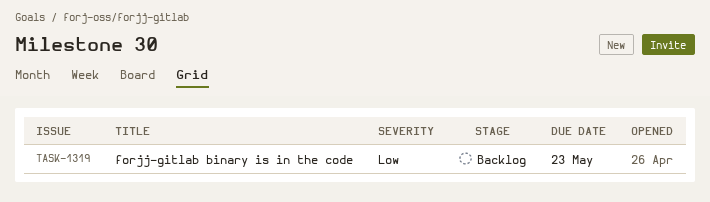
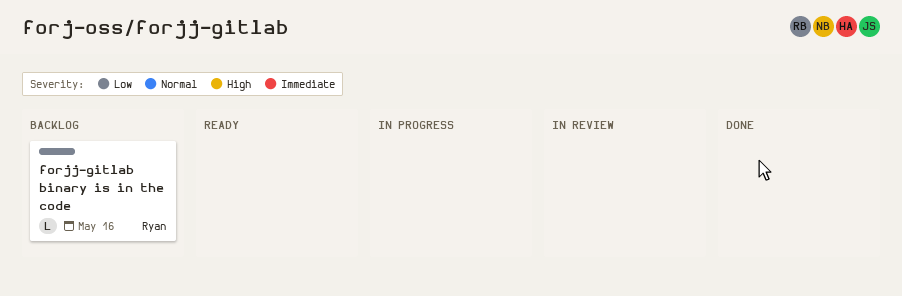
forjj-gitlab binary is in the code, due: May 23 -> May 16

